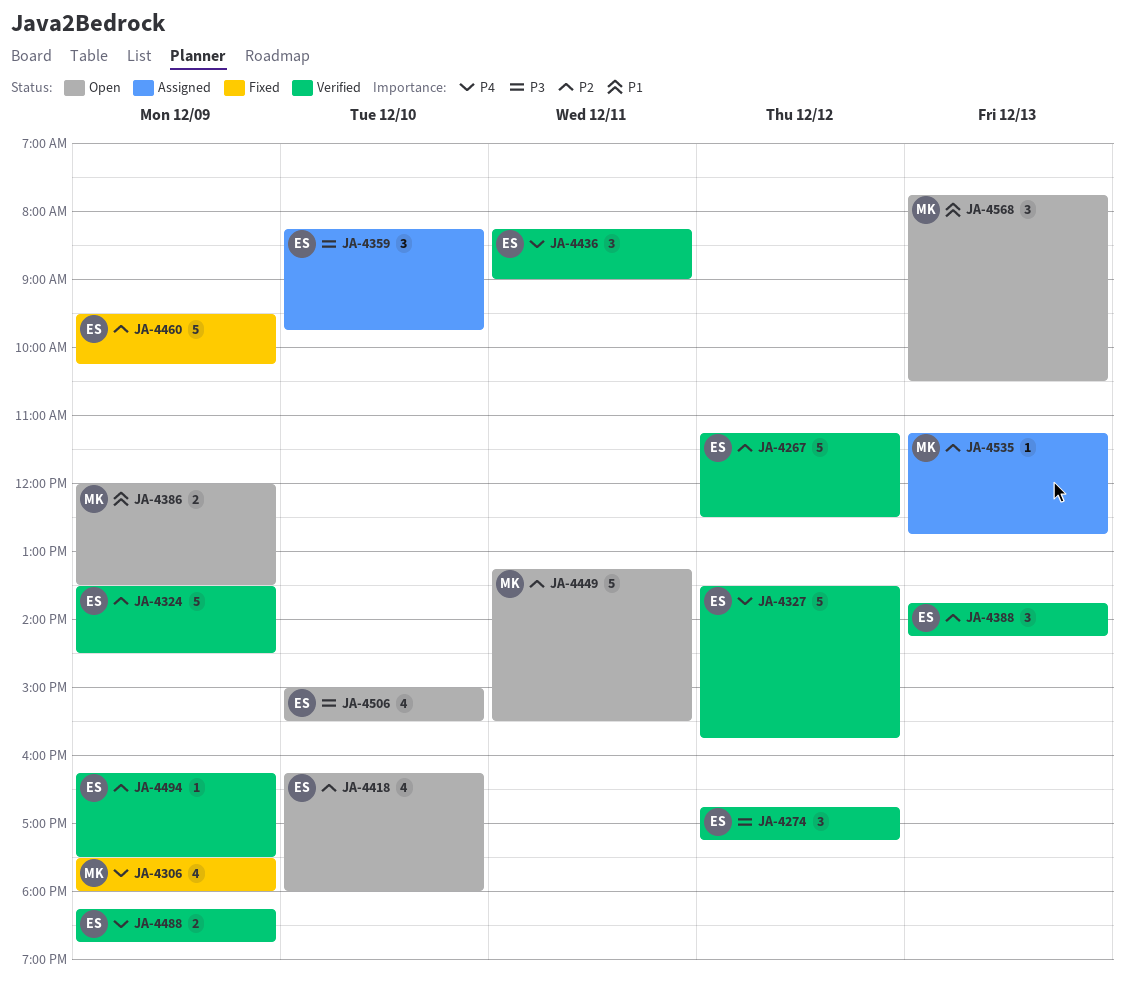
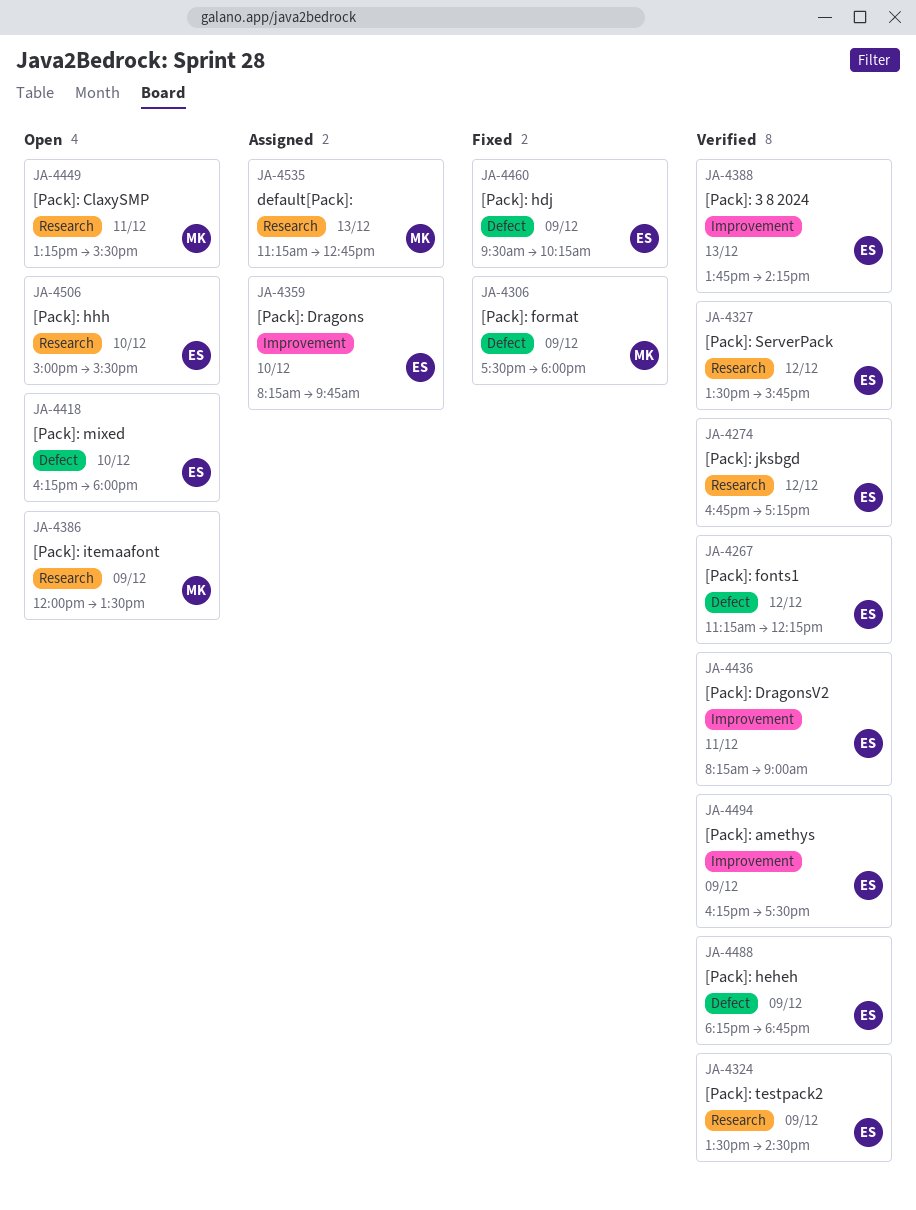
JA-4267, ends: 12:30 -> 12:15
JA-4568: present -> none

